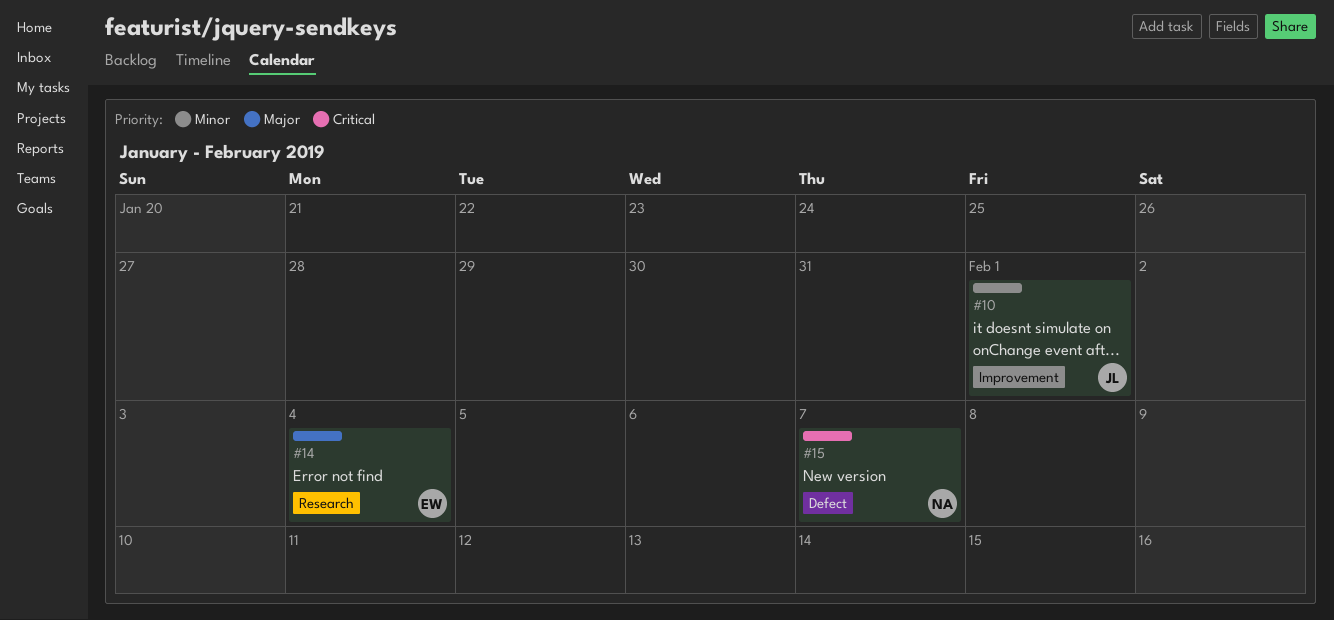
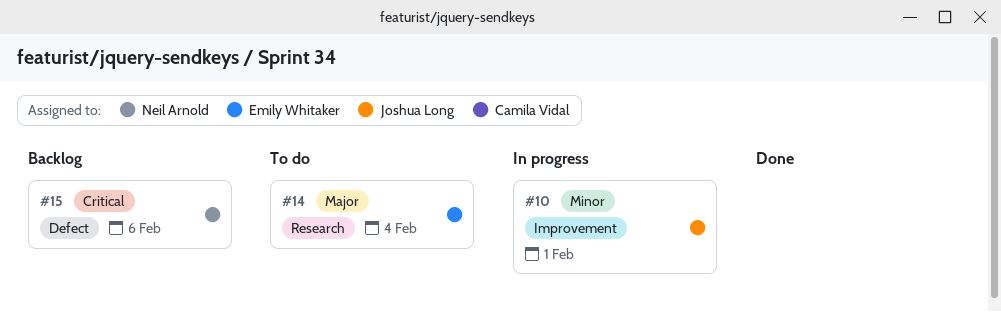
#15, due: Feb 7 -> Feb 6

